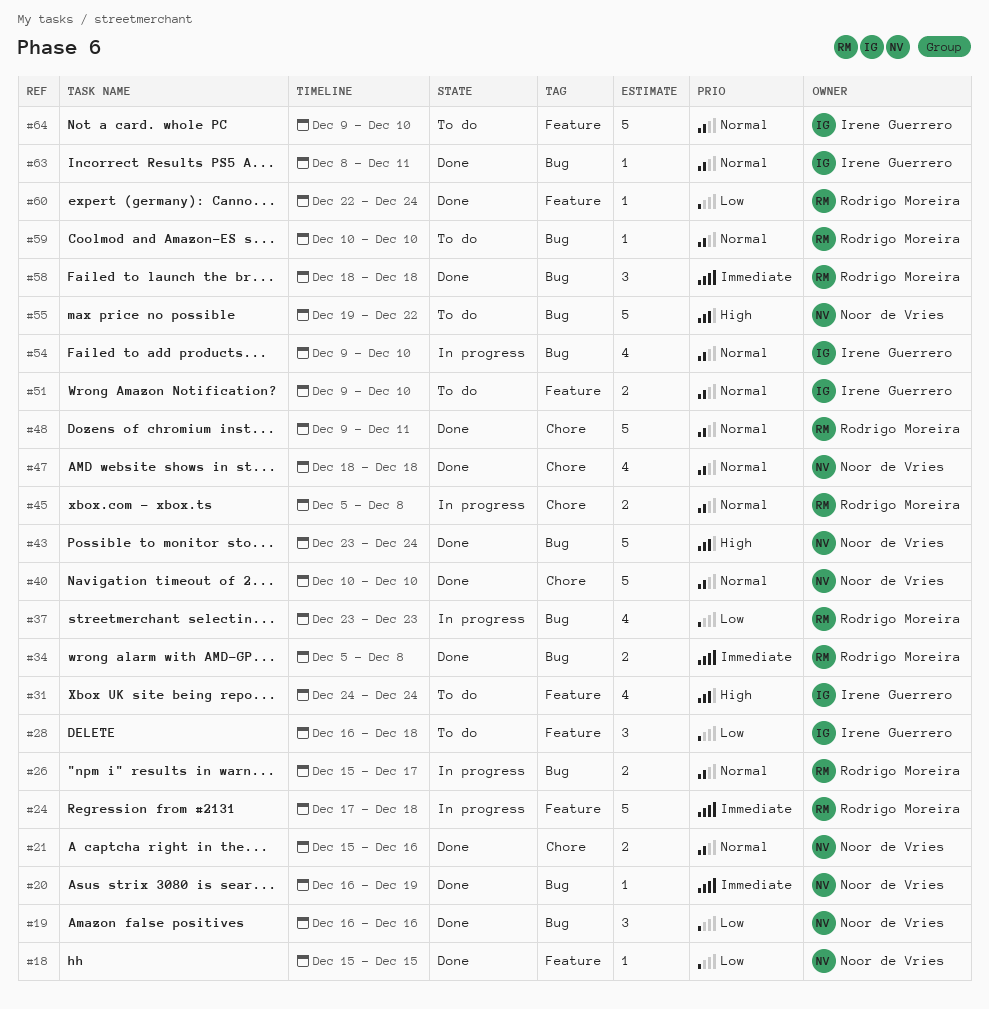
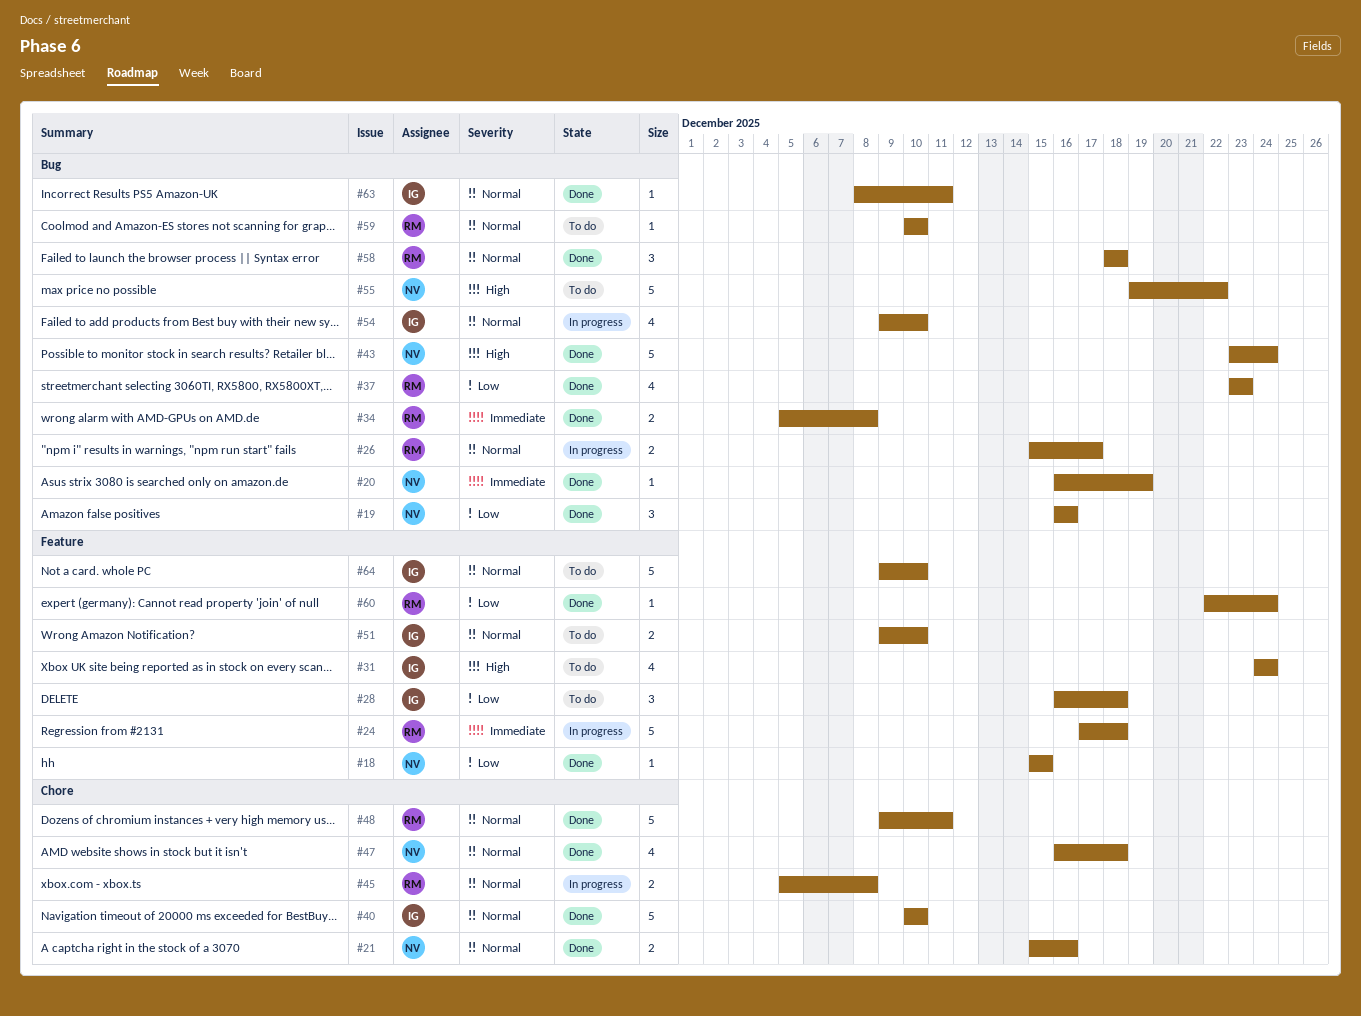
#37, status: In progress -> Done
#40, owner: Noor de Vries -> Irene Guerrero
#47, start: Dec 18 -> Dec 16
#58, priority: Immediate -> Normal

